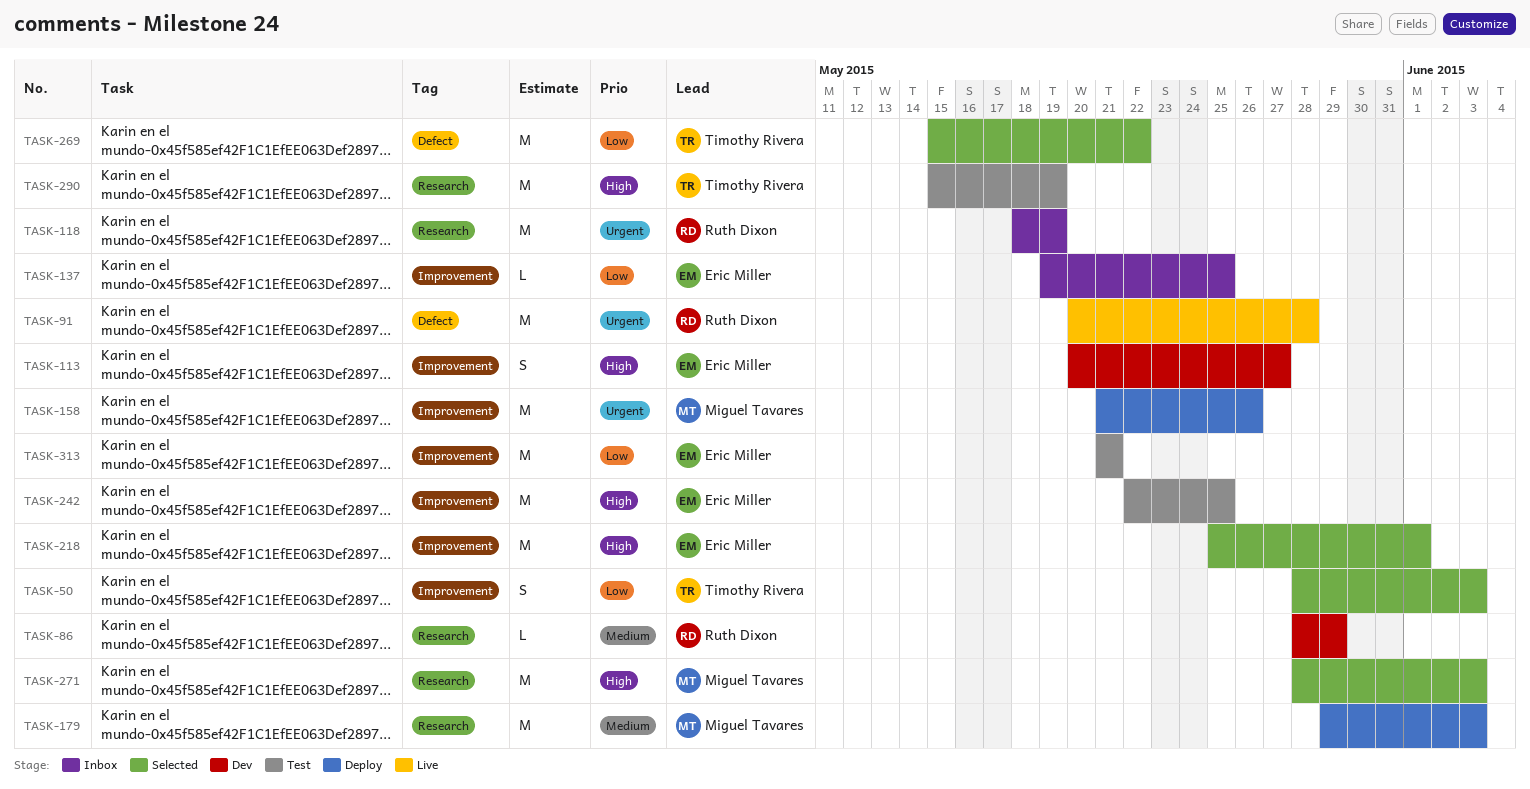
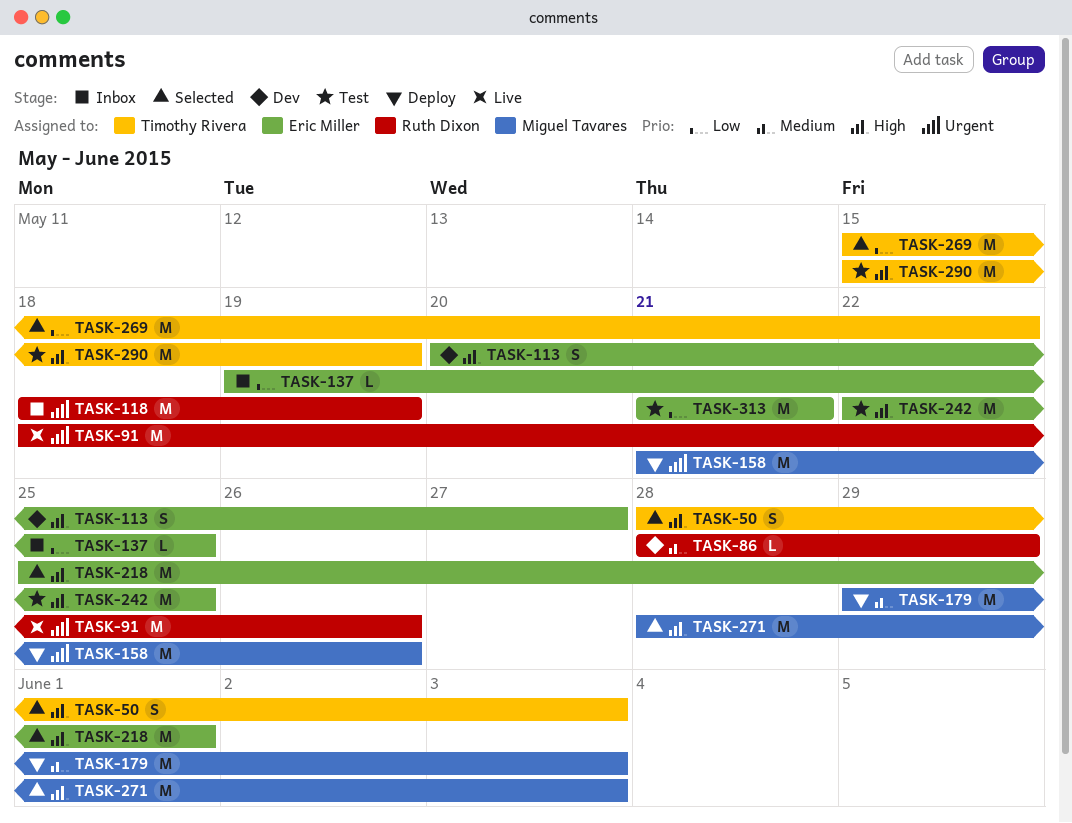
TASK-50, priority: Low -> High
TASK-91, start: May 20 -> May 18
TASK-91, due: May 28 -> May 26

